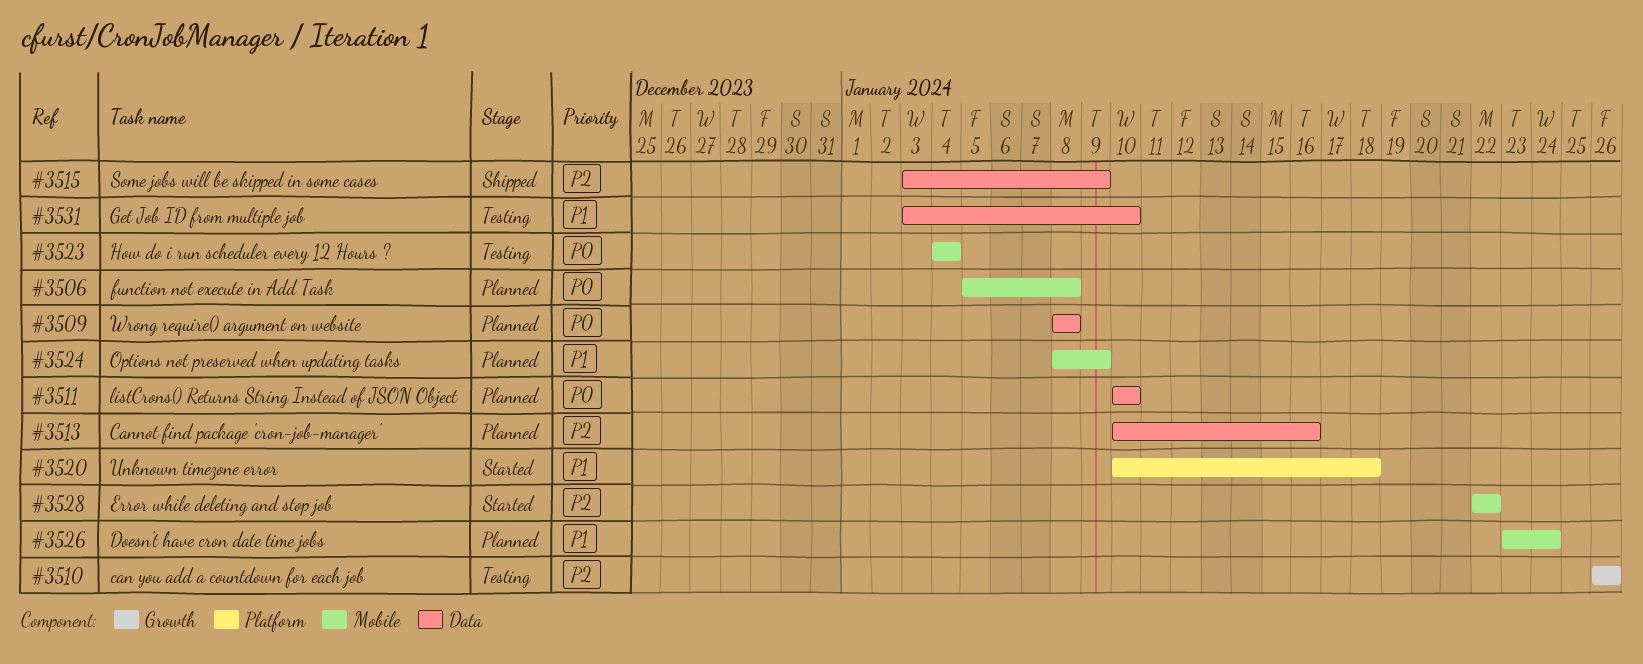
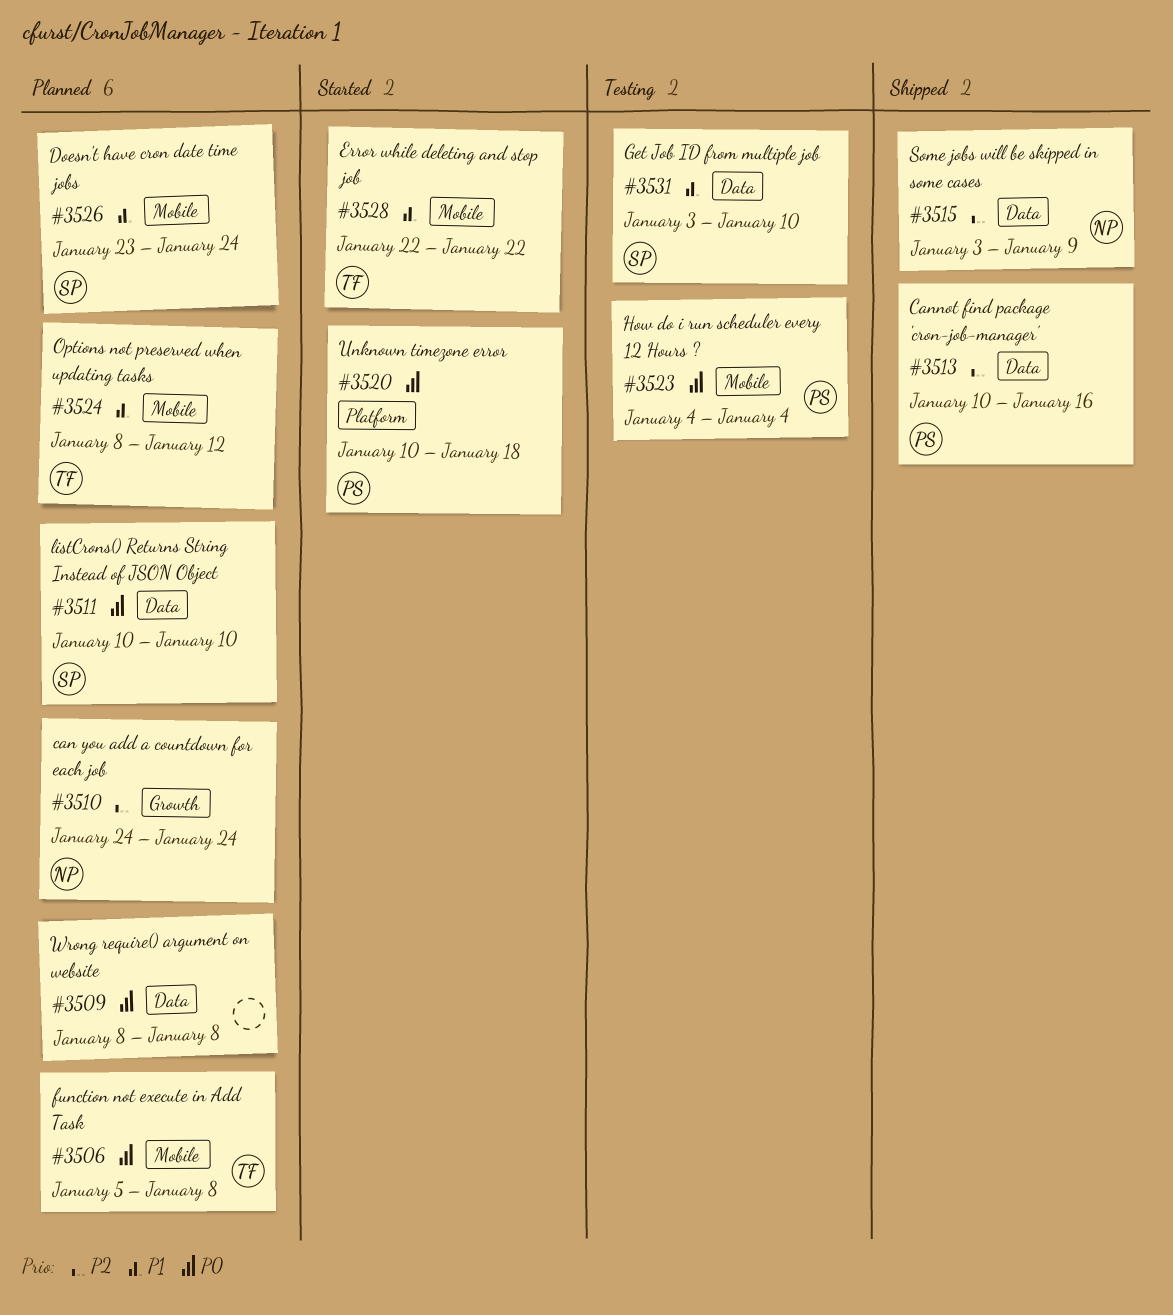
#3510, status: Testing -> Planned
#3510, start: Jan 26 -> Jan 24
#3510, due: Jan 26 -> Jan 24
#3513, status: Planned -> Shipped
#3520, priority: P1 -> P0
#3524, due: Jan 9 -> Jan 12
#3528, priority: P2 -> P1

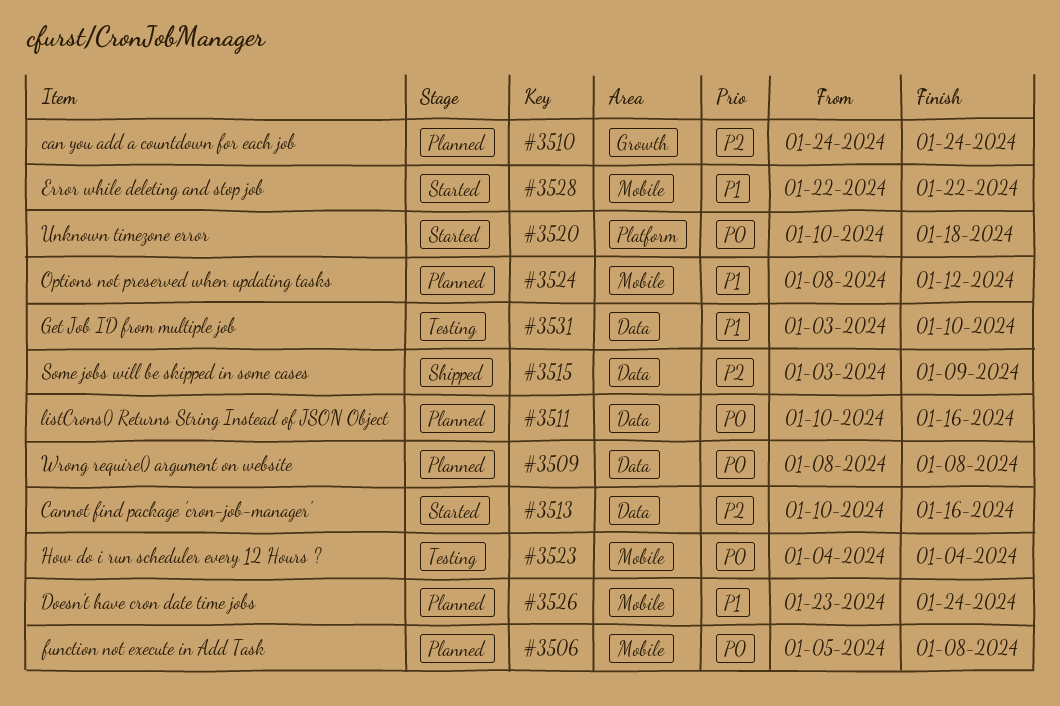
#3511, due: Jan 10 -> Jan 16
#3513, status: Shipped -> Started

